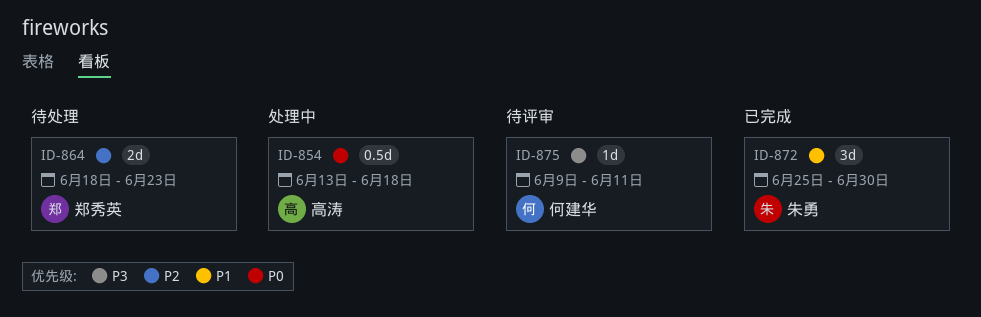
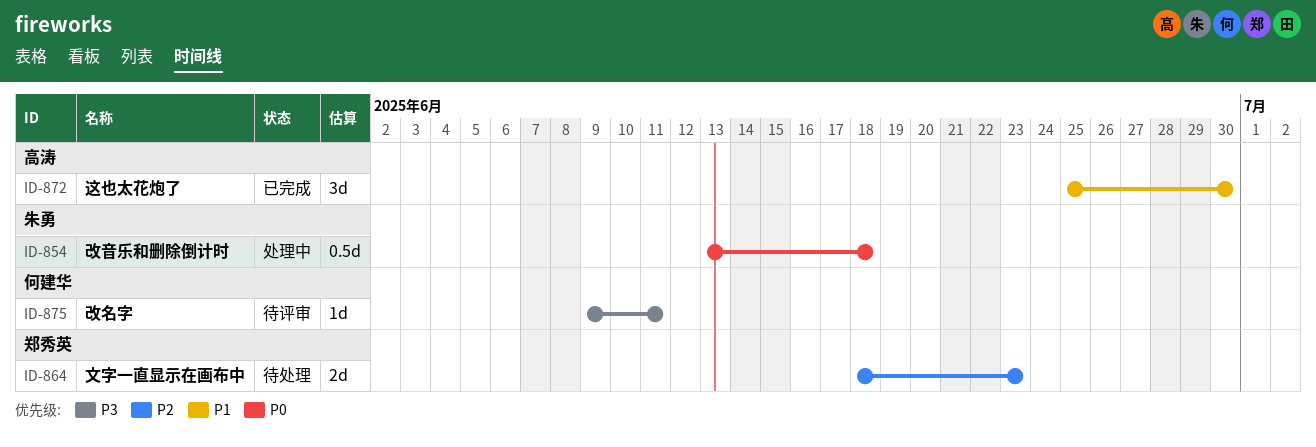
ID-854, owner: 高涛 -> 朱勇
ID-872, owner: 朱勇 -> 高涛

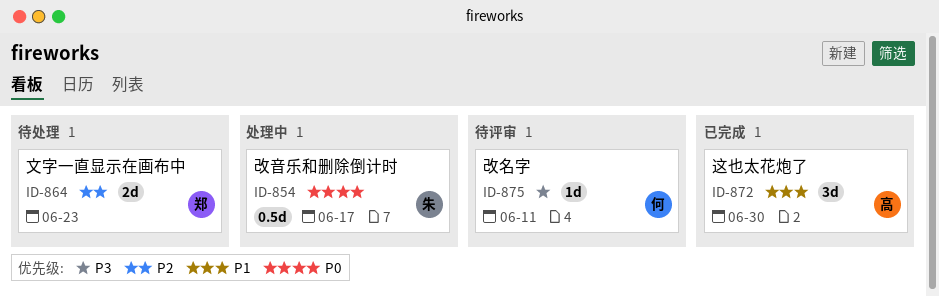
ID-854, due: Jun 18 -> Jun 17

